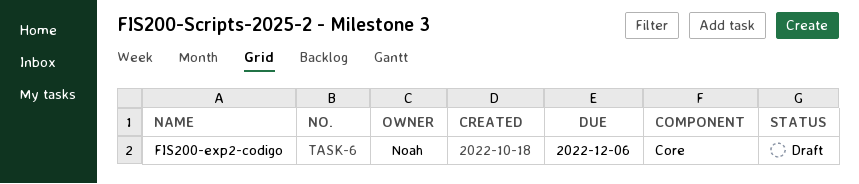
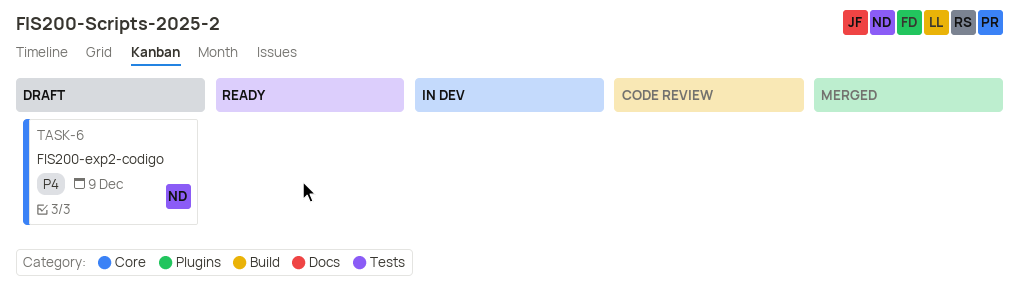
TASK-6, due: Dec 6 -> Dec 9

